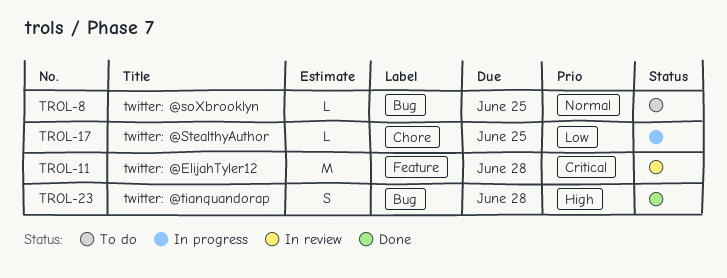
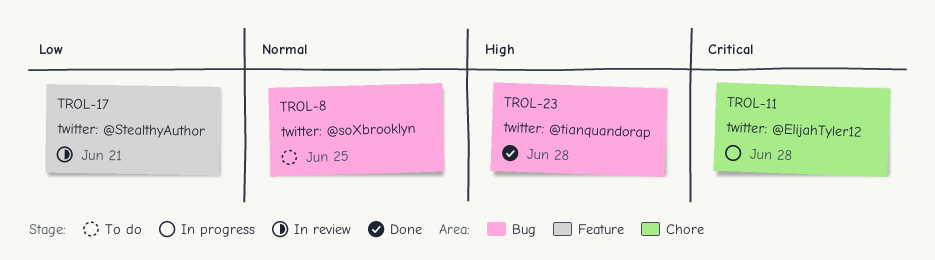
TROL-11, status: In review -> In progress
TROL-11, label: Feature -> Chore
TROL-17, status: In progress -> In review
TROL-17, label: Chore -> Feature
TROL-17, due: Jun 25 -> Jun 21

